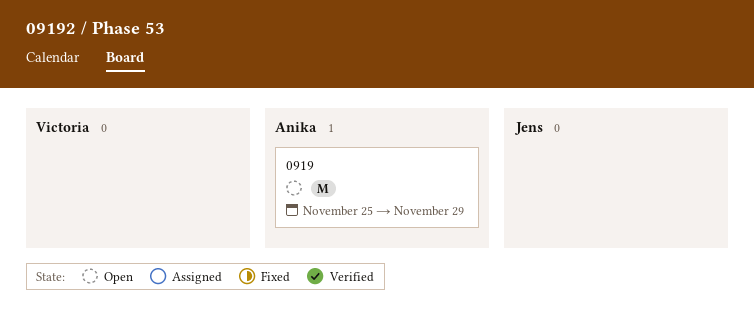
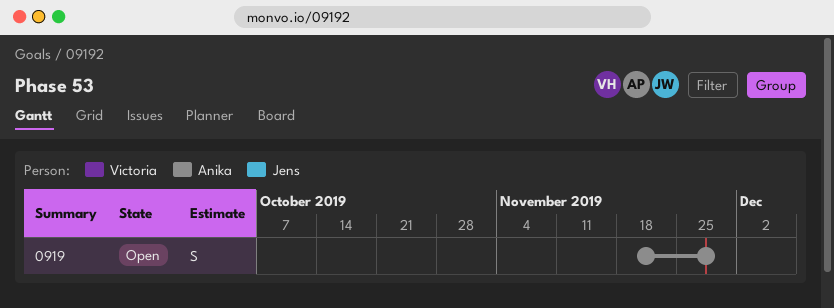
0919, estimate: M -> S
0919, start: Nov 25 -> Nov 18

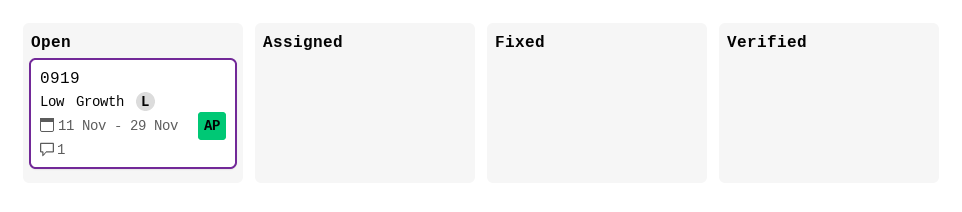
0919, estimate: S -> L
0919, start: Nov 18 -> Nov 11

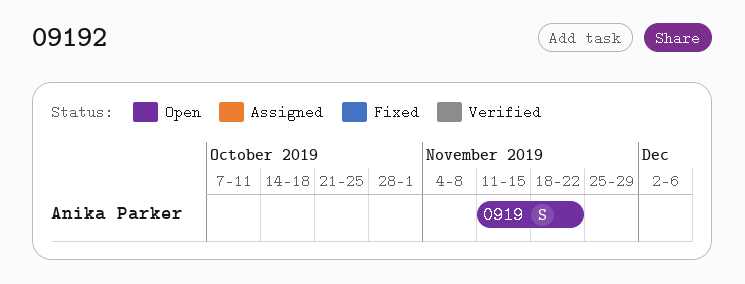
0919, estimate: L -> S
0919, due: Nov 29 -> Nov 22

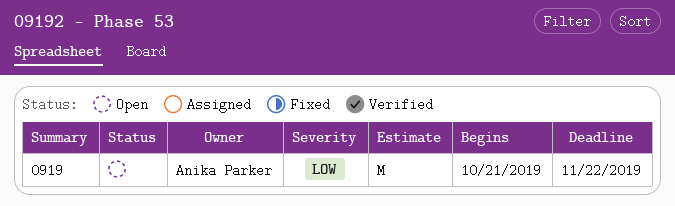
0919, estimate: S -> M
0919, start: Nov 11 -> Oct 21

